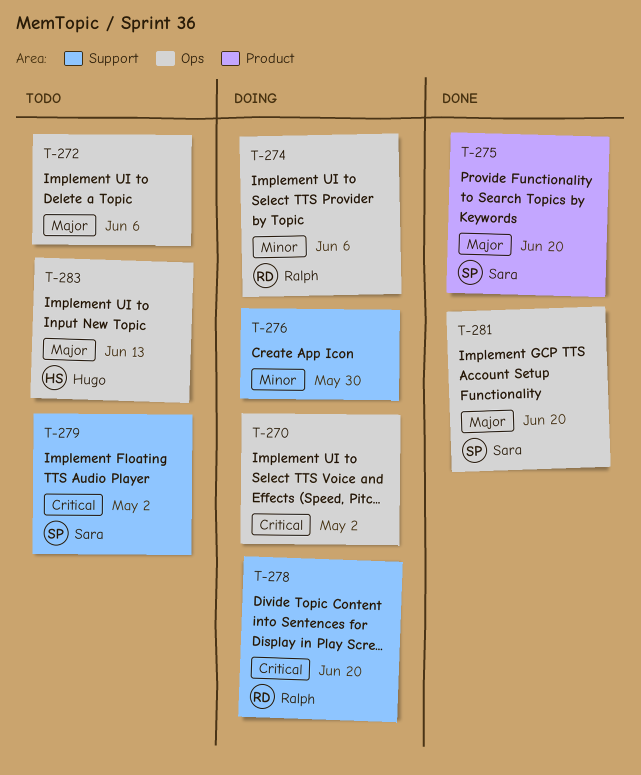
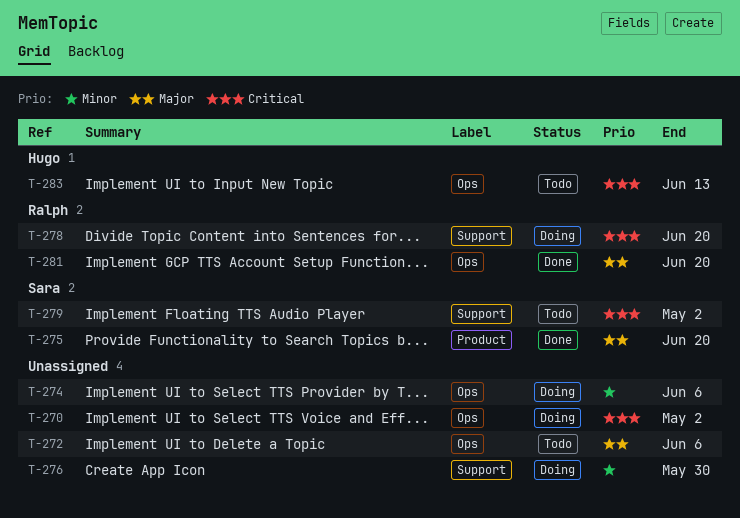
T-274, owner: Ralph -> none
T-281, owner: Sara -> Ralph
T-283, priority: Major -> Critical

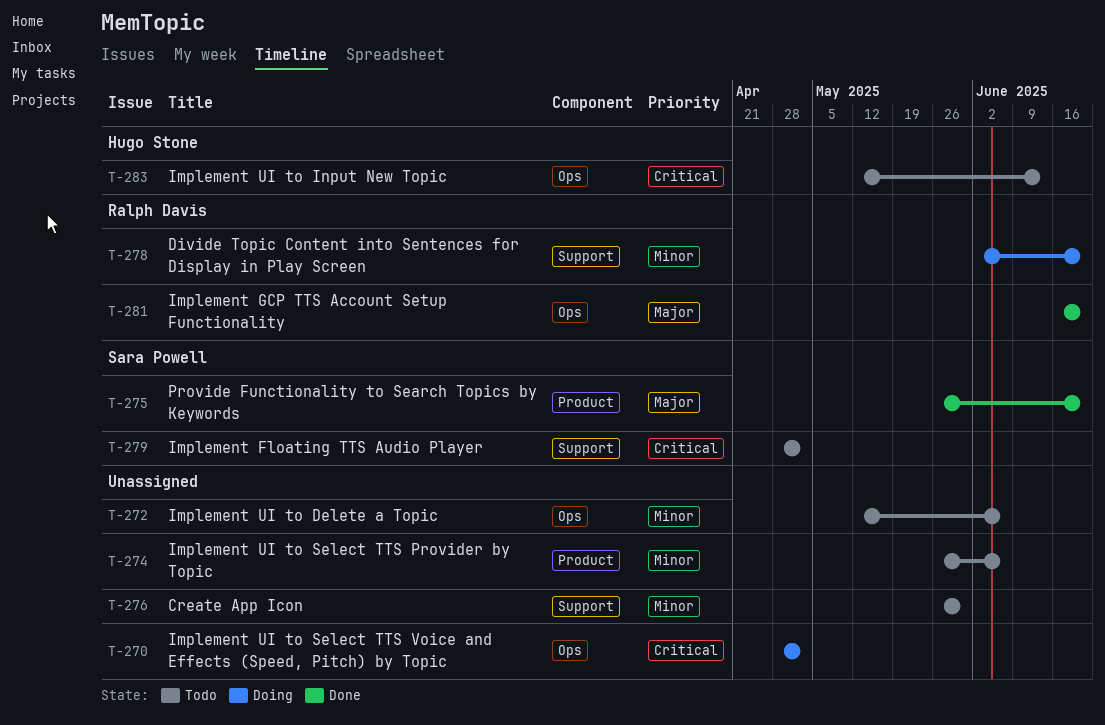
T-272, priority: Major -> Minor
T-274, status: Doing -> Todo
T-274, label: Ops -> Product
T-276, status: Doing -> Todo
T-278, priority: Critical -> Minor

